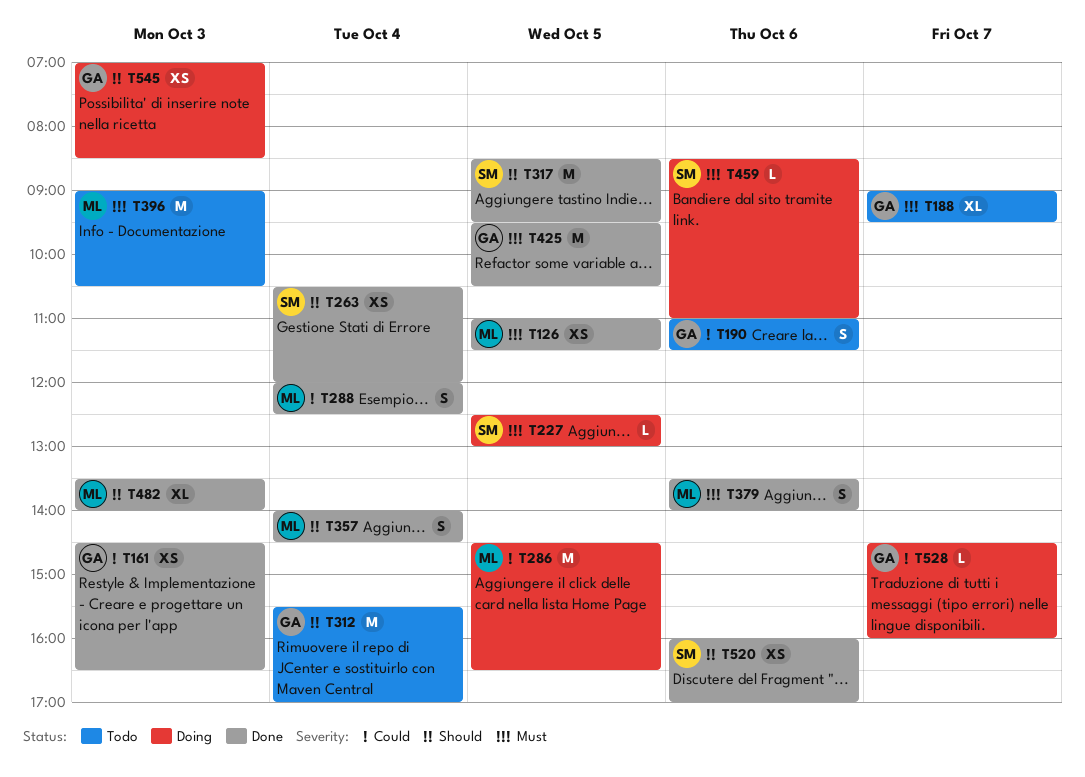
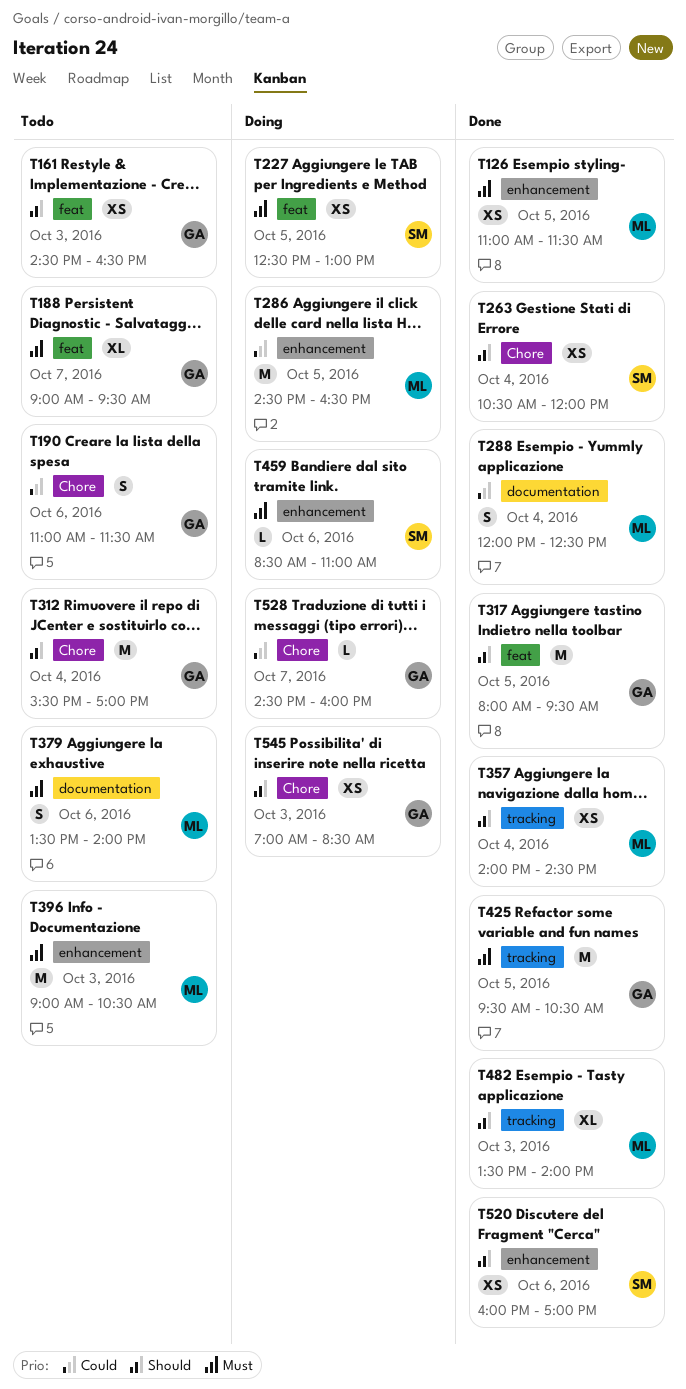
T161, status: Done -> Todo
T161, priority: Could -> Should
T227, estimate: L -> XS
T317, owner: SM -> GA
T317, begins: 08:30 -> 08:00
T357, estimate: S -> XS
T379, status: Done -> Todo

